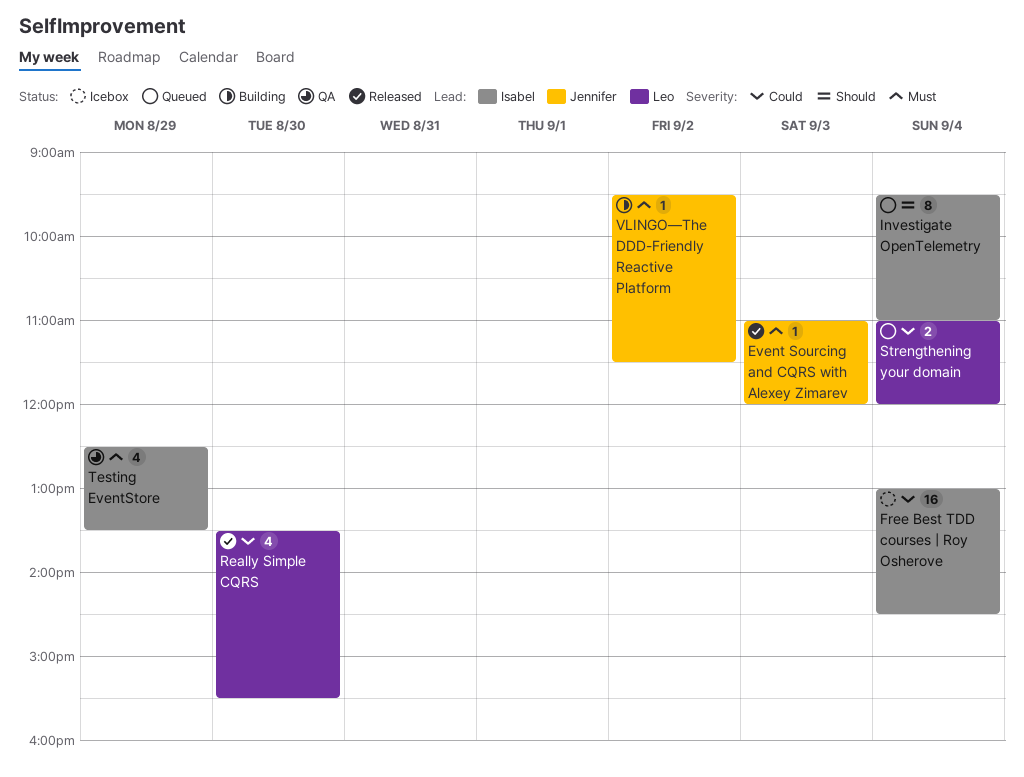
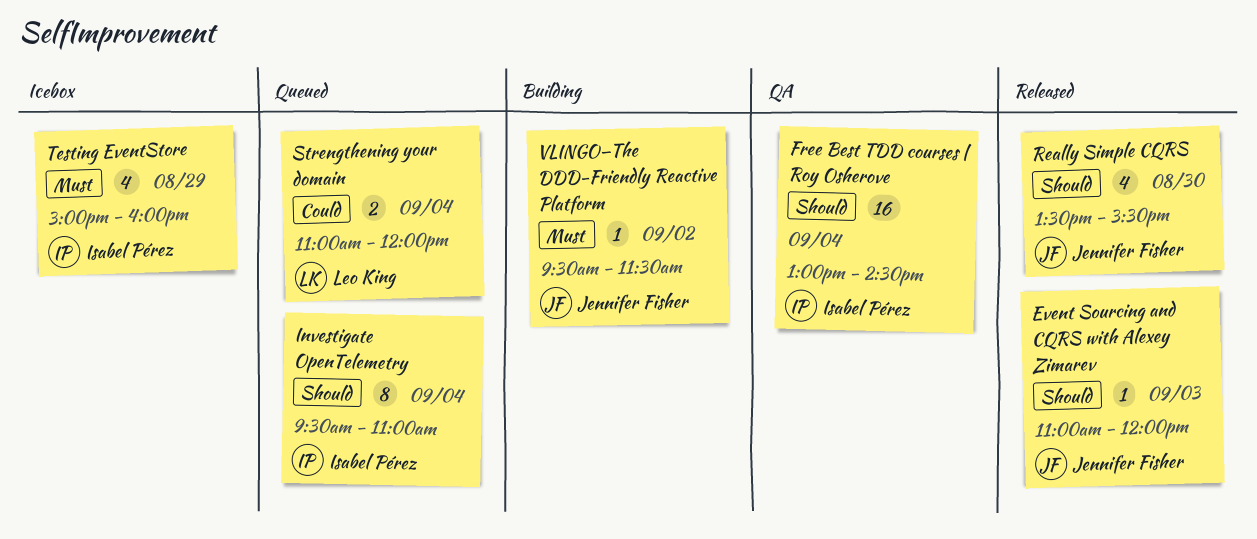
Event Sourcing and CQRS with Alexey Zimarev, priority: Must -> Should
Free Best TDD courses | Roy Osherove, status: Icebox -> QA
Free Best TDD courses | Roy Osherove, priority: Could -> Should
Really Simple CQRS, owner: Leo King -> Jennifer Fisher
Really Simple CQRS, priority: Could -> Should
Testing EventStore, status: QA -> Icebox
Testing EventStore, begins: 12:30 -> 15:00
Testing EventStore, ends: 13:30 -> 16:00

